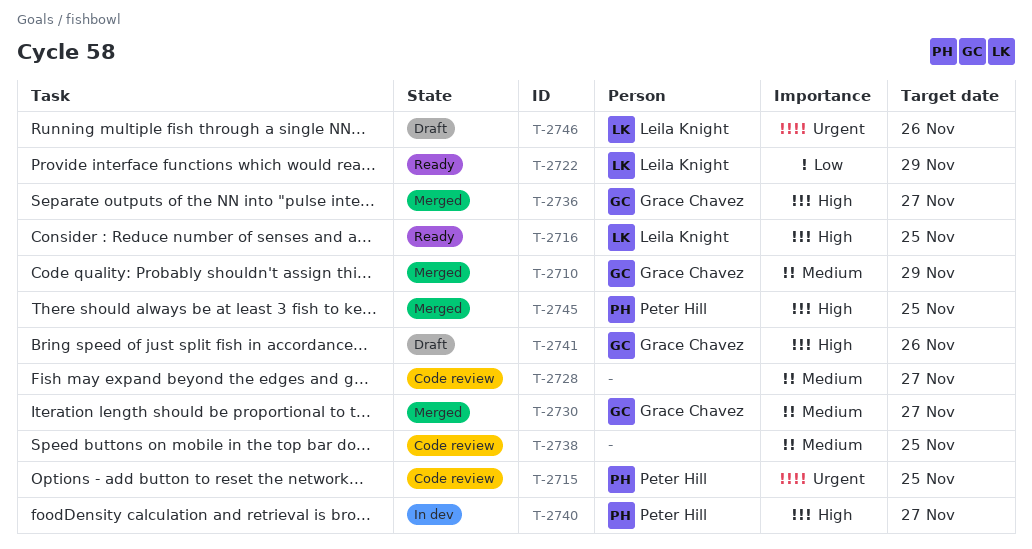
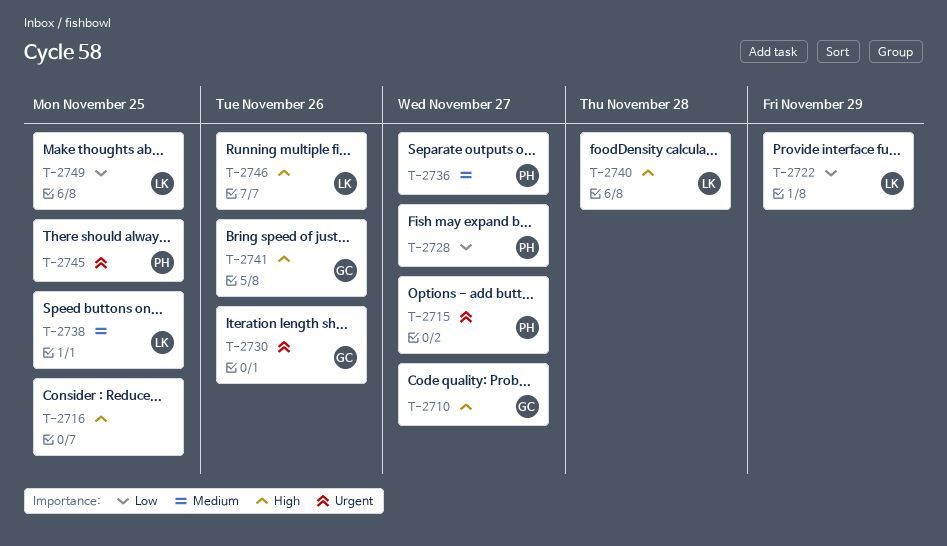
T-2710, priority: Medium -> High
T-2710, due: Nov 29 -> Nov 27
T-2715, due: Nov 25 -> Nov 27
T-2716, owner: Leila Knight -> none
T-2728, owner: none -> Peter Hill
T-2728, priority: Medium -> Low
T-2730, priority: Medium -> Urgent
T-2730, due: Nov 27 -> Nov 26
T-2736, owner: Grace Chavez -> Peter Hill
T-2736, priority: High -> Medium
T-2738, owner: none -> Leila Knight
T-2740, owner: Peter Hill -> Leila Knight
T-2740, due: Nov 27 -> Nov 28
T-2745, priority: High -> Urgent
T-2746, priority: Urgent -> High
T-2749: none -> present

